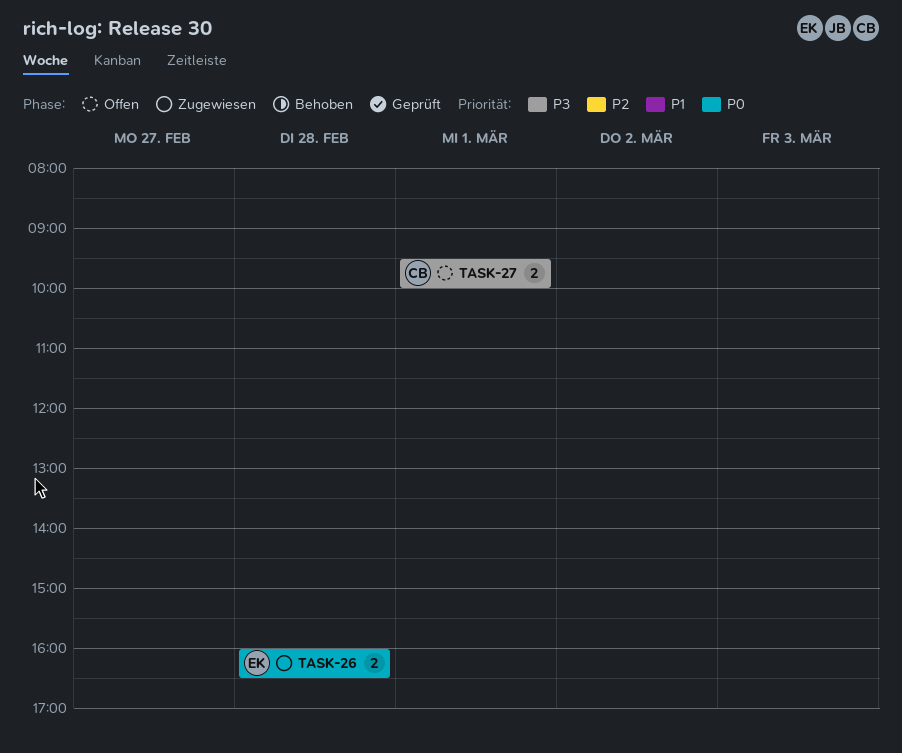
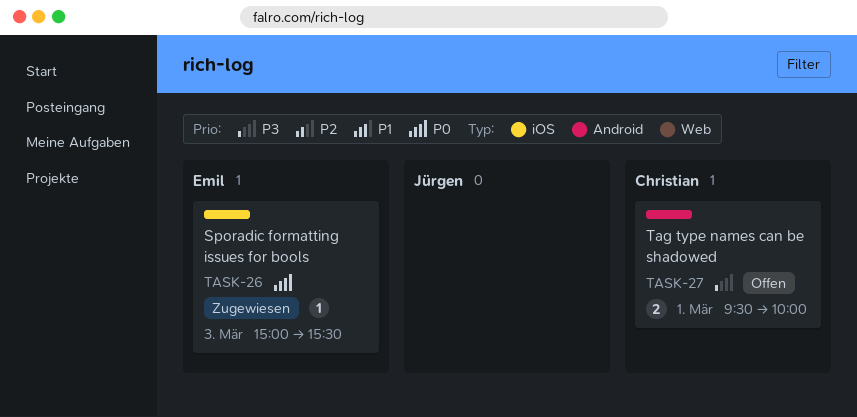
TASK-26, estimate: 2 -> 1
TASK-26, day: Feb 28 -> Mar 3
TASK-26, begins: 16:00 -> 15:00
TASK-26, ends: 16:30 -> 15:30

